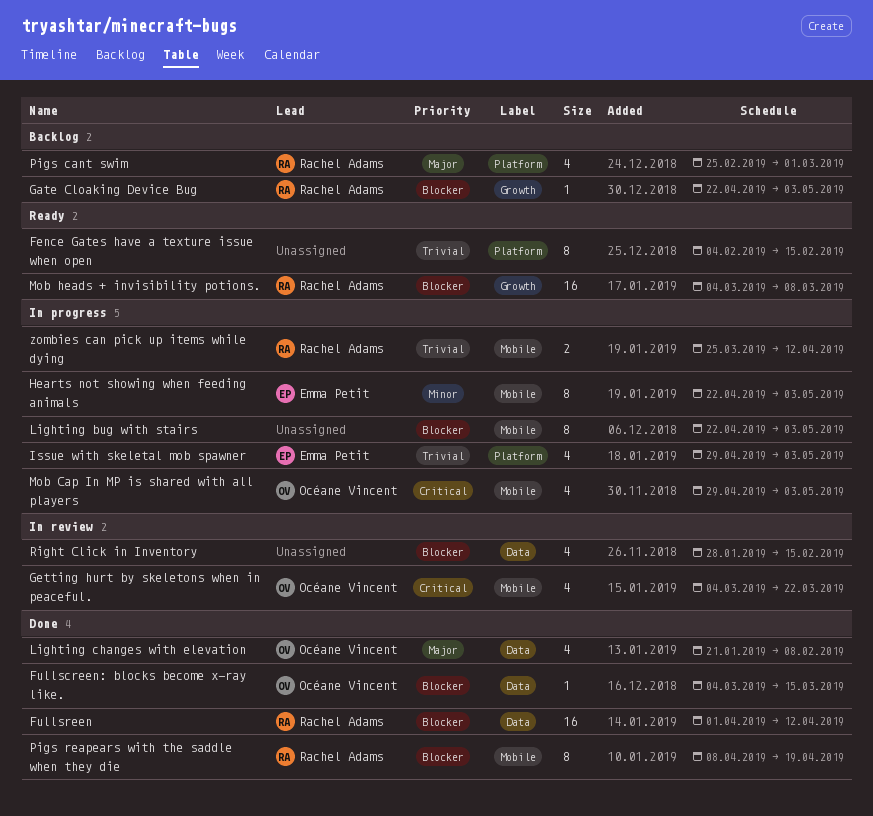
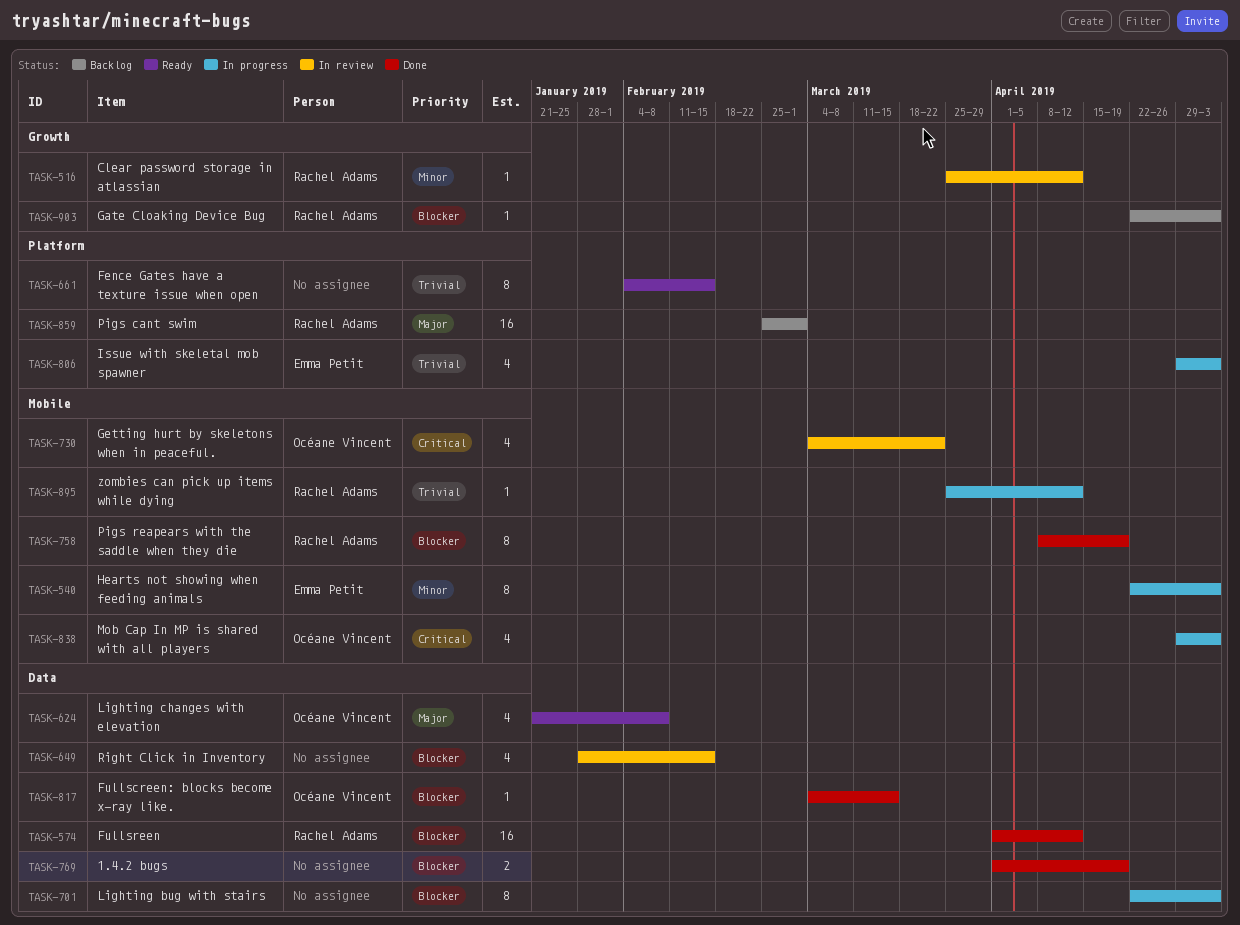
1.4.2 bugs: none -> present
Clear password storage in atlassian: none -> present
Lighting bug with stairs, label: Mobile -> Data
Lighting changes with elevation, status: Done -> Ready
Mob heads + invisibility potions.: present -> none
Pigs cant swim, estimate: 4 -> 16
zombies can pick up items while dying, estimate: 2 -> 1

